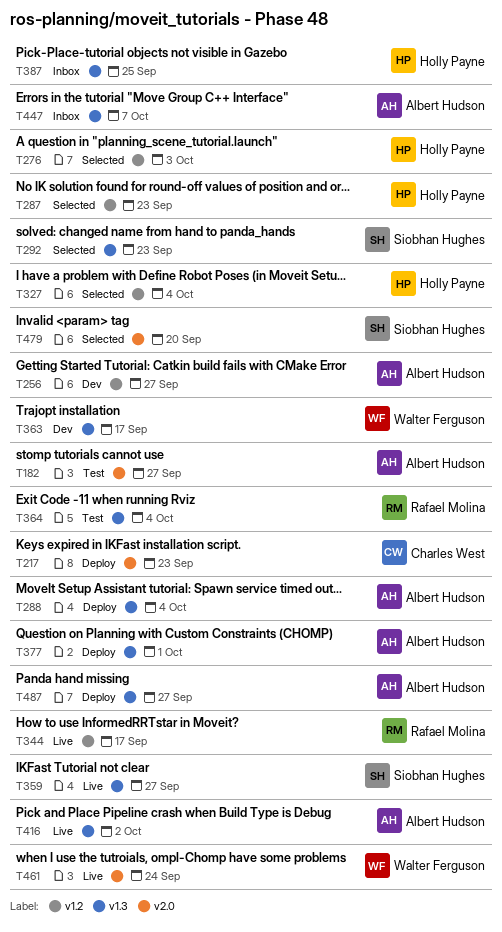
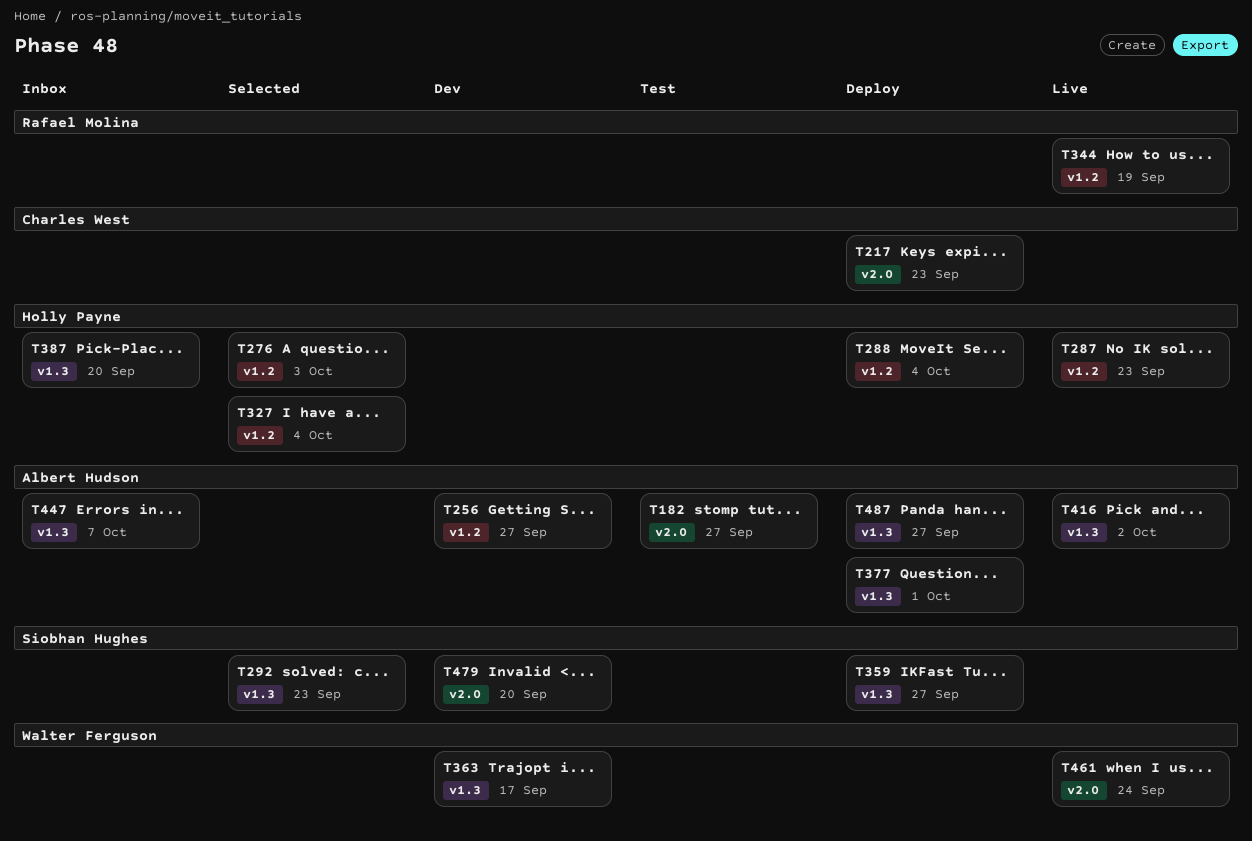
T287, status: Selected -> Live
T288, owner: Albert Hudson -> Holly Payne
T288, label: v1.3 -> v1.2
T344, due: Sep 17 -> Sep 19
T359, status: Live -> Deploy
T364: present -> none
T387, due: Sep 25 -> Sep 20
T479, status: Selected -> Dev

